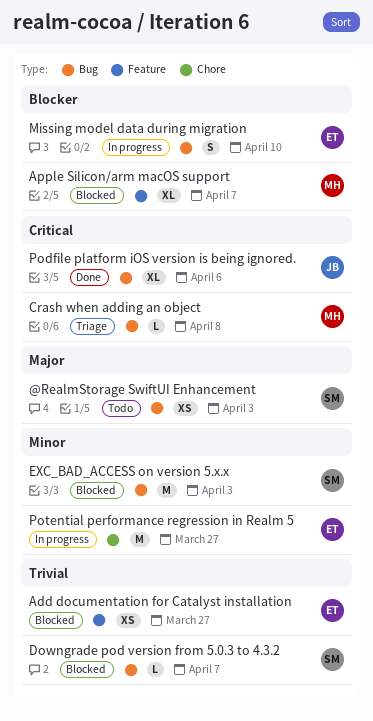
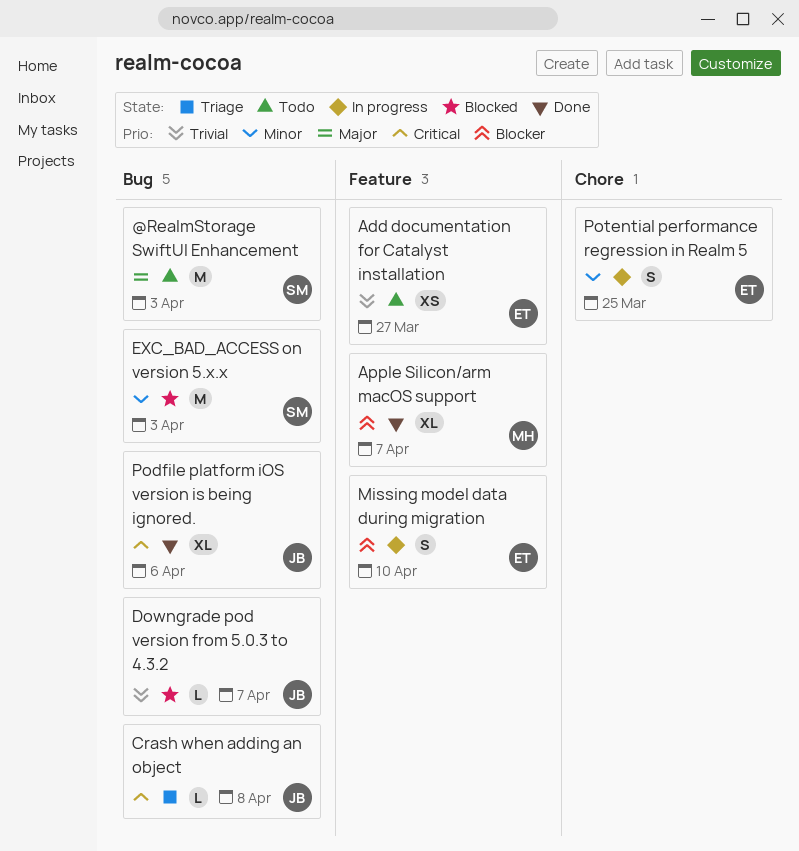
@RealmStorage SwiftUI Enhancement, estimate: XS -> M
Add documentation for Catalyst installation, status: Blocked -> Todo
Apple Silicon/arm macOS support, status: Blocked -> Done
Crash when adding an object, owner: MH -> JB
Downgrade pod version from 5.0.3 to 4.3.2, owner: SM -> JB
Missing model data during migration, label: Bug -> Feature
Potential performance regression in Realm 5, estimate: M -> S
Potential performance regression in Realm 5, due: Mar 27 -> Mar 25

